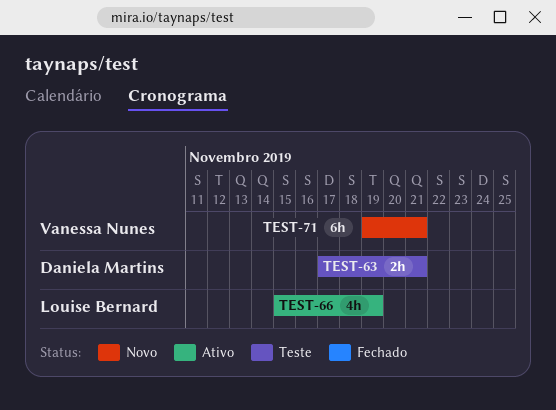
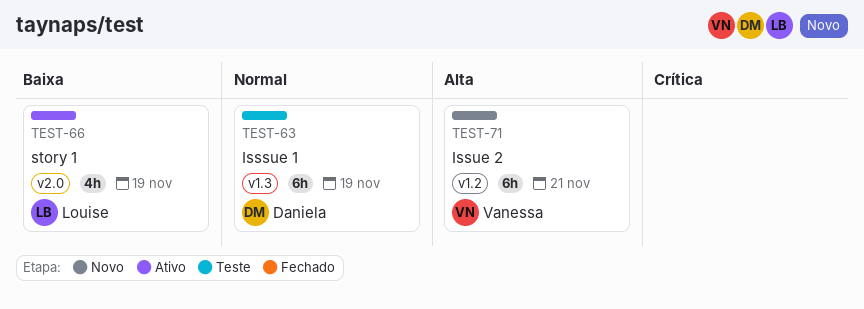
TEST-63, estimate: 2h -> 6h
TEST-63, due: Nov 21 -> Nov 19

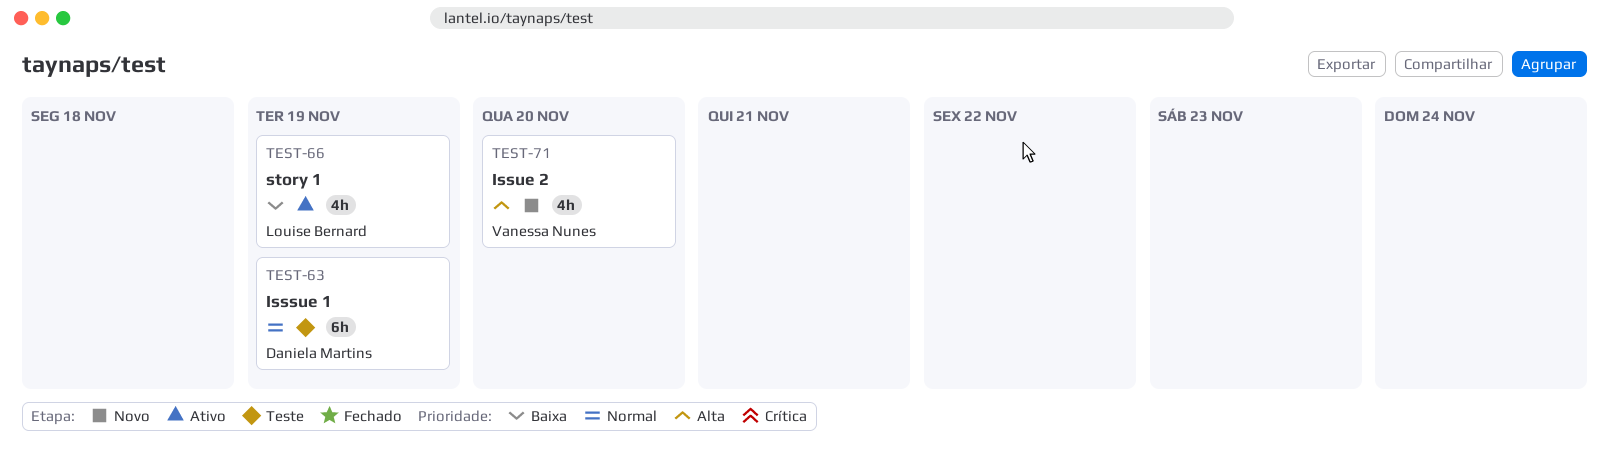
TEST-71, estimate: 6h -> 4h
TEST-71, due: Nov 21 -> Nov 20

